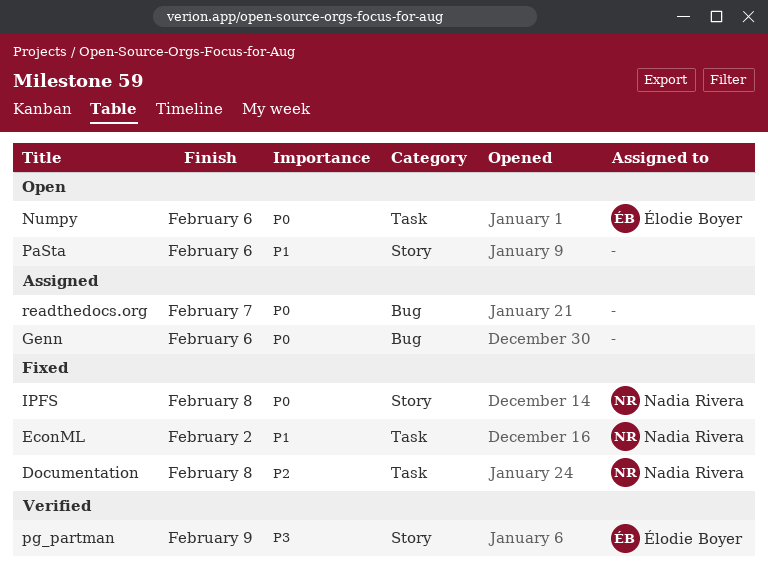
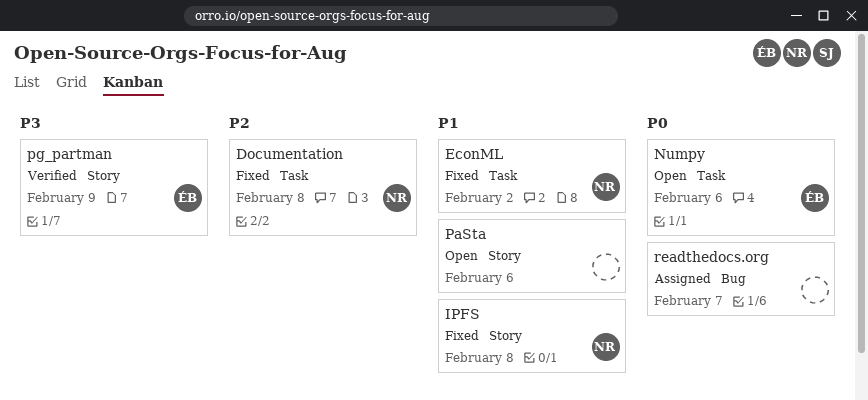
Genn: present -> none
IPFS, priority: P0 -> P1

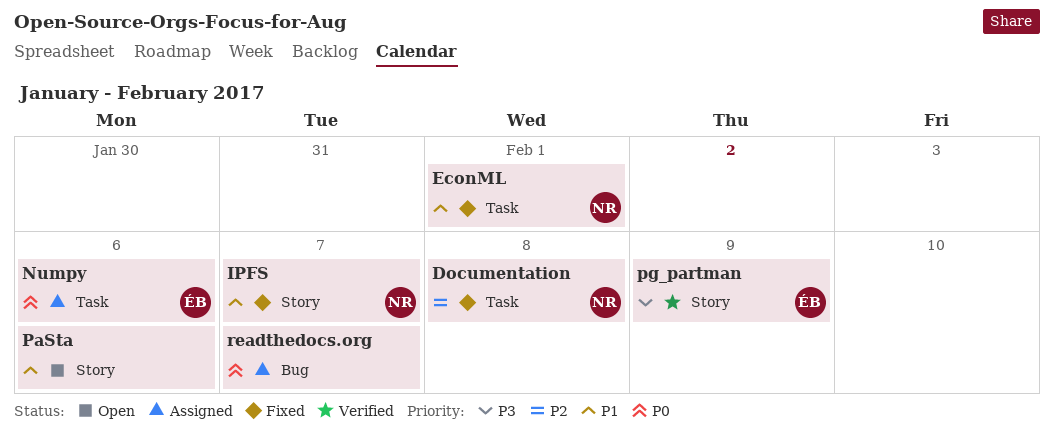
EconML, due: Feb 2 -> Feb 1
IPFS, due: Feb 8 -> Feb 7
Numpy, status: Open -> Assigned

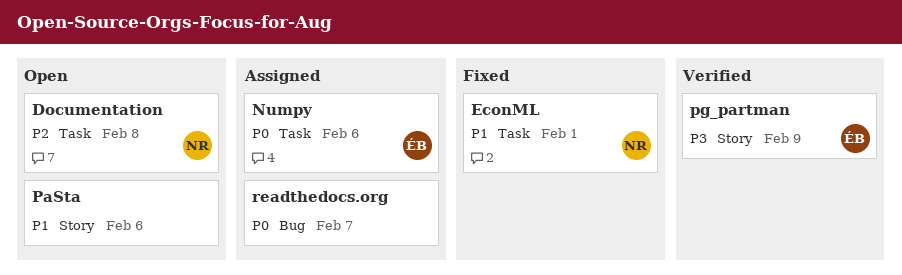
Documentation, status: Fixed -> Open
IPFS: present -> none

